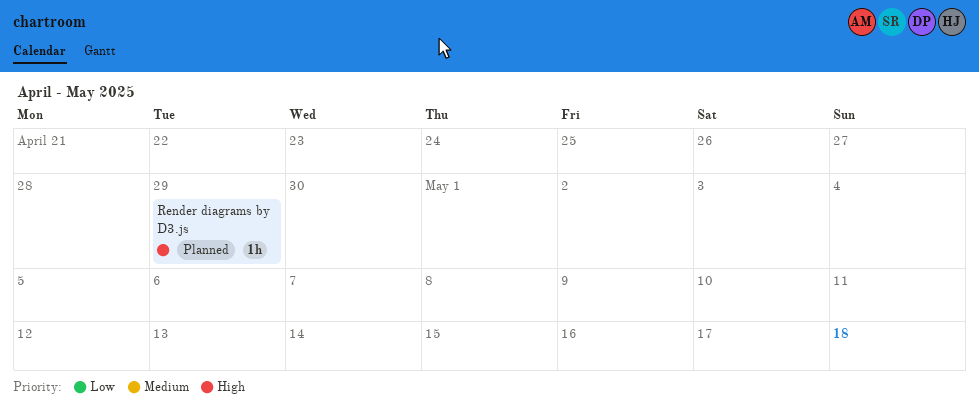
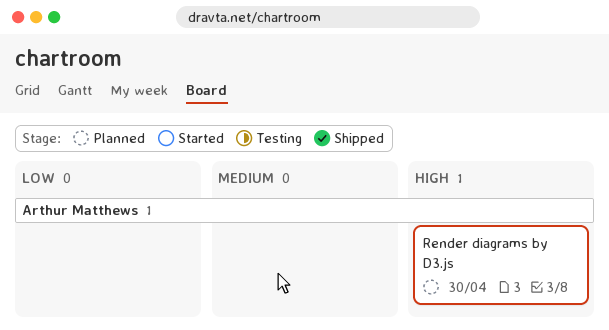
Render diagrams by D3.js, due: Apr 29 -> Apr 30

